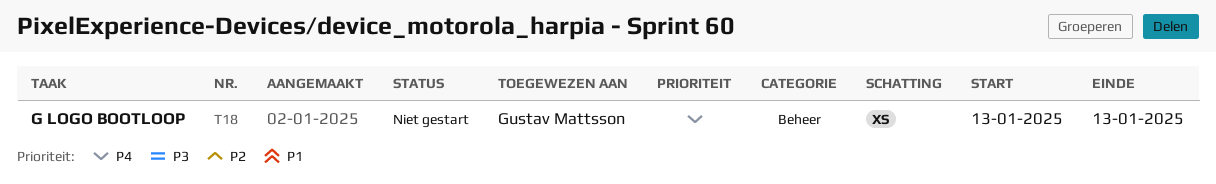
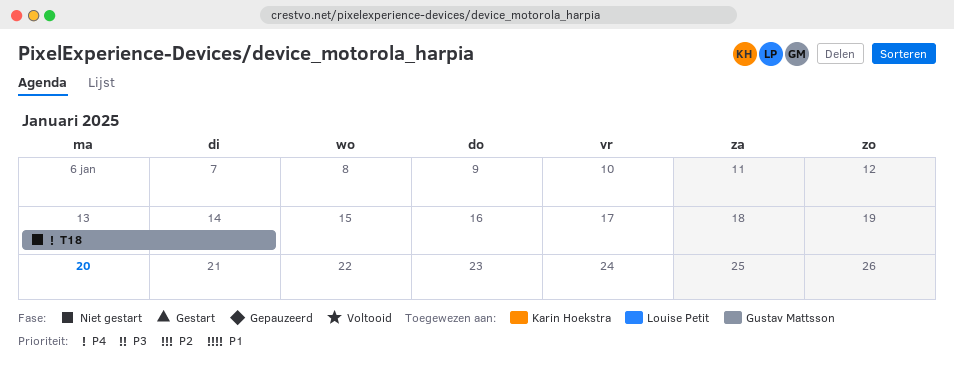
T18, due: Jan 13 -> Jan 14

